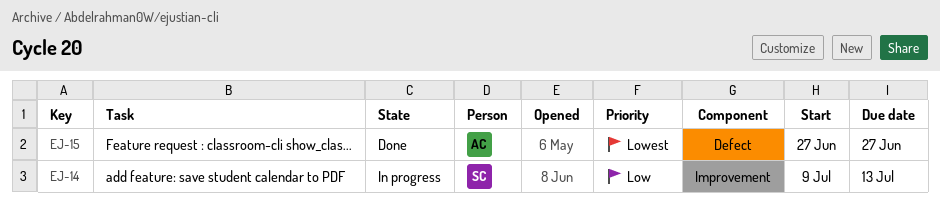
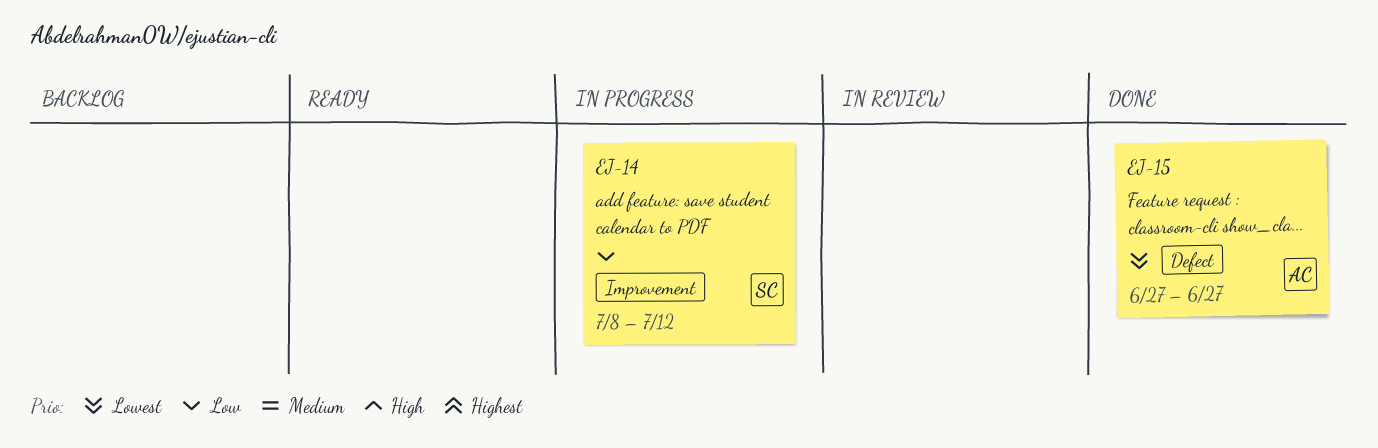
EJ-14, start: Jul 9 -> Jul 8
EJ-14, due: Jul 13 -> Jul 12

